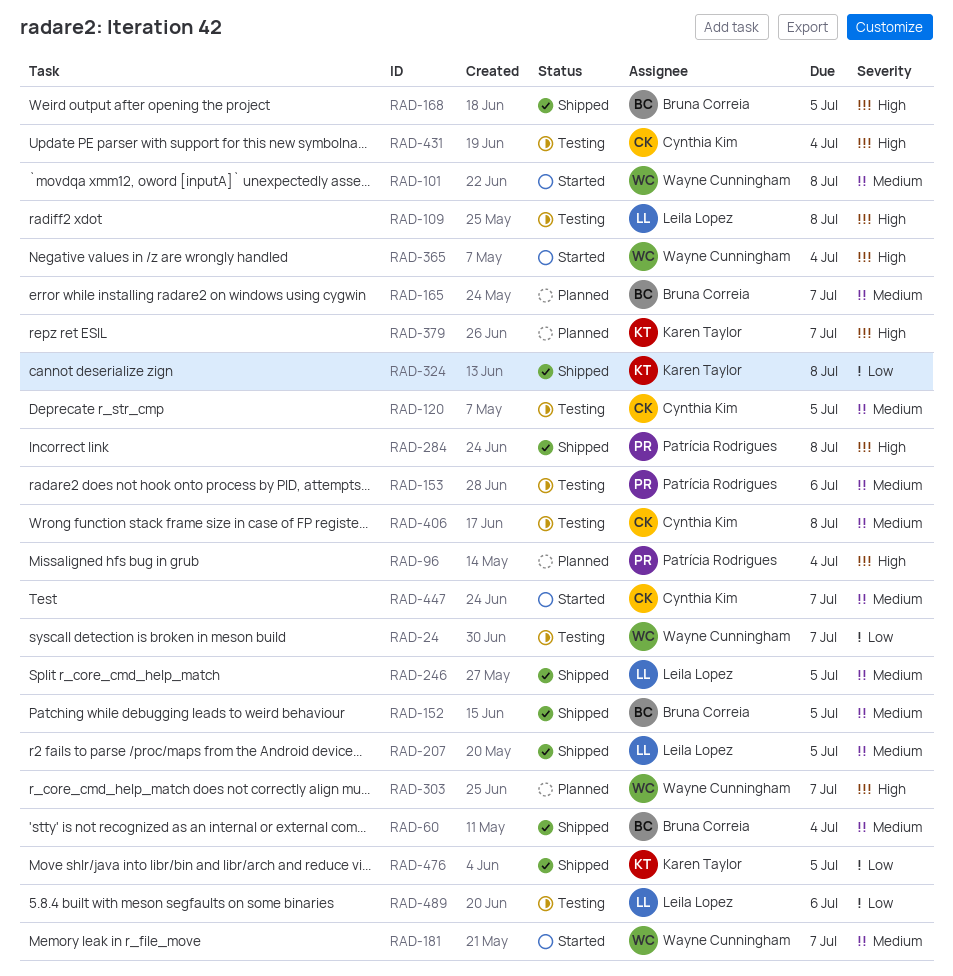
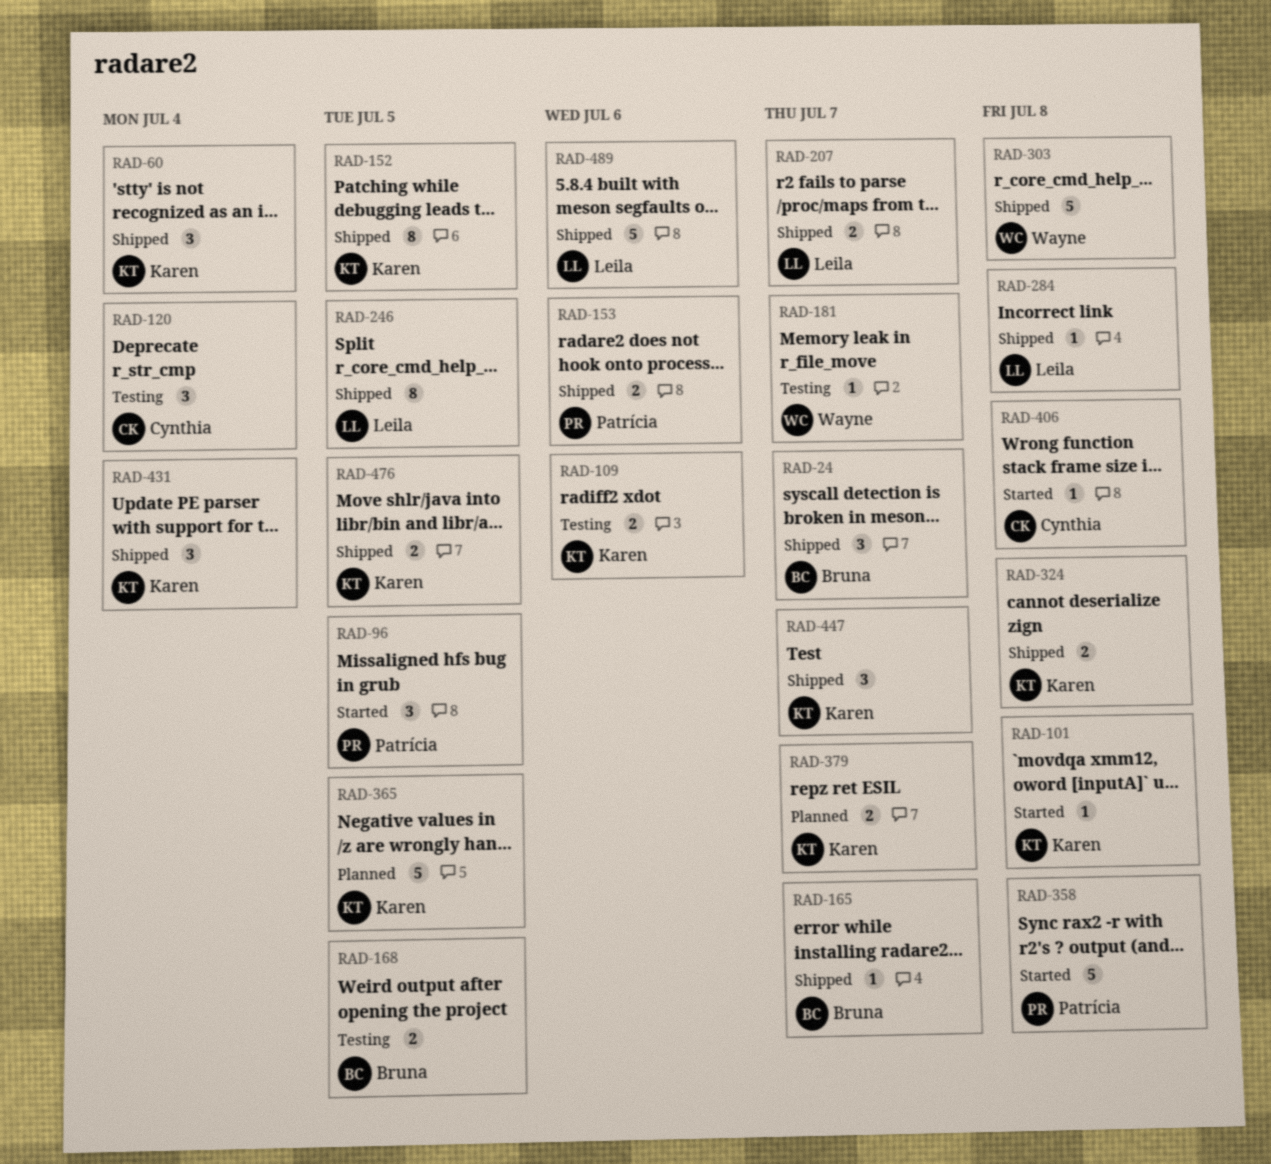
RAD-24, status: Testing -> Shipped
RAD-24, owner: Wayne Cunningham -> Bruna Correia
RAD-60, owner: Bruna Correia -> Karen Taylor
RAD-96, status: Planned -> Started
RAD-96, due: Jul 4 -> Jul 5
RAD-101, owner: Wayne Cunningham -> Karen Taylor
RAD-109, owner: Leila Lopez -> Karen Taylor
RAD-109, due: Jul 8 -> Jul 6
RAD-120, due: Jul 5 -> Jul 4
RAD-152, owner: Bruna Correia -> Karen Taylor
RAD-153, status: Testing -> Shipped
RAD-165, status: Planned -> Shipped
RAD-168, status: Shipped -> Testing
RAD-181, status: Started -> Testing
RAD-207, due: Jul 5 -> Jul 7
RAD-284, owner: Patrícia Rodrigues -> Leila Lopez
RAD-303, status: Planned -> Shipped
RAD-303, due: Jul 7 -> Jul 8
RAD-358: none -> present
RAD-365, status: Started -> Planned
RAD-365, owner: Wayne Cunningham -> Karen Taylor
RAD-365, due: Jul 4 -> Jul 5
RAD-406, status: Testing -> Started
RAD-431, status: Testing -> Shipped
RAD-431, owner: Cynthia Kim -> Karen Taylor
RAD-447, status: Started -> Shipped
RAD-447, owner: Cynthia Kim -> Karen Taylor
RAD-489, status: Testing -> Shipped

